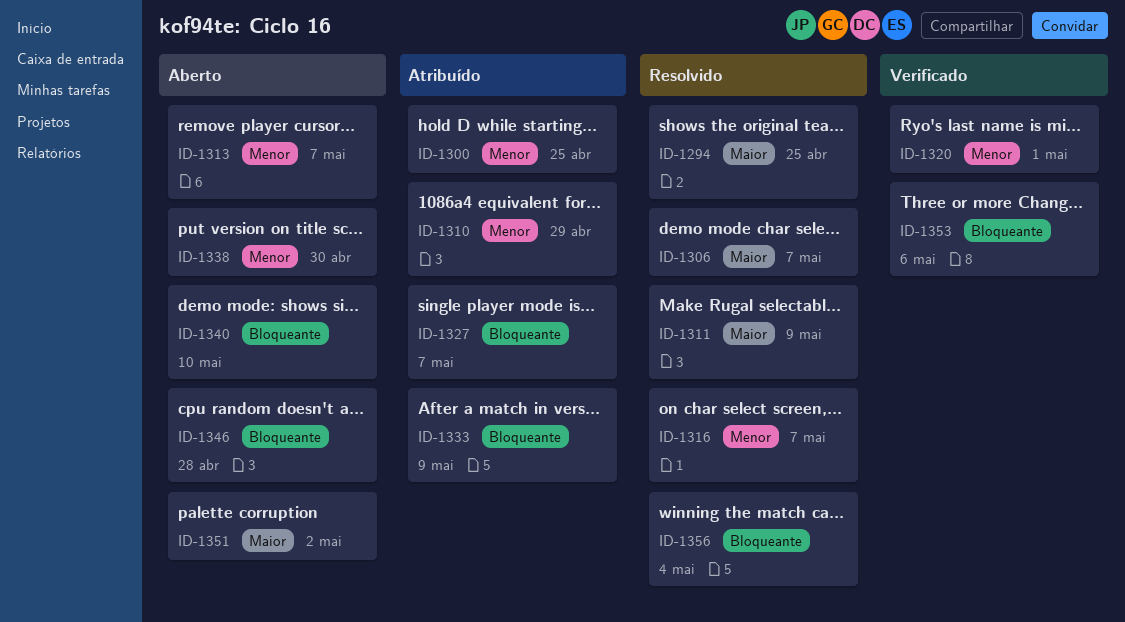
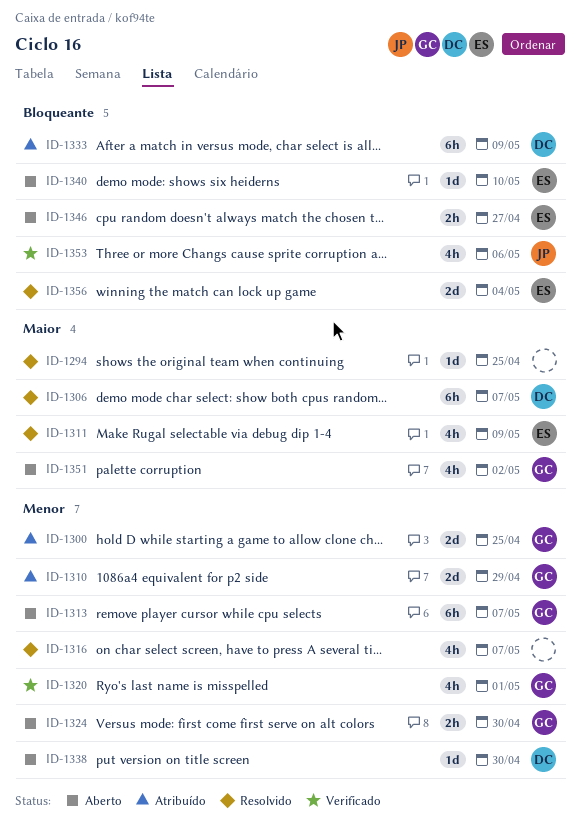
ID-1324: none -> present
ID-1327: present -> none
ID-1346, due: Apr 28 -> Apr 27

